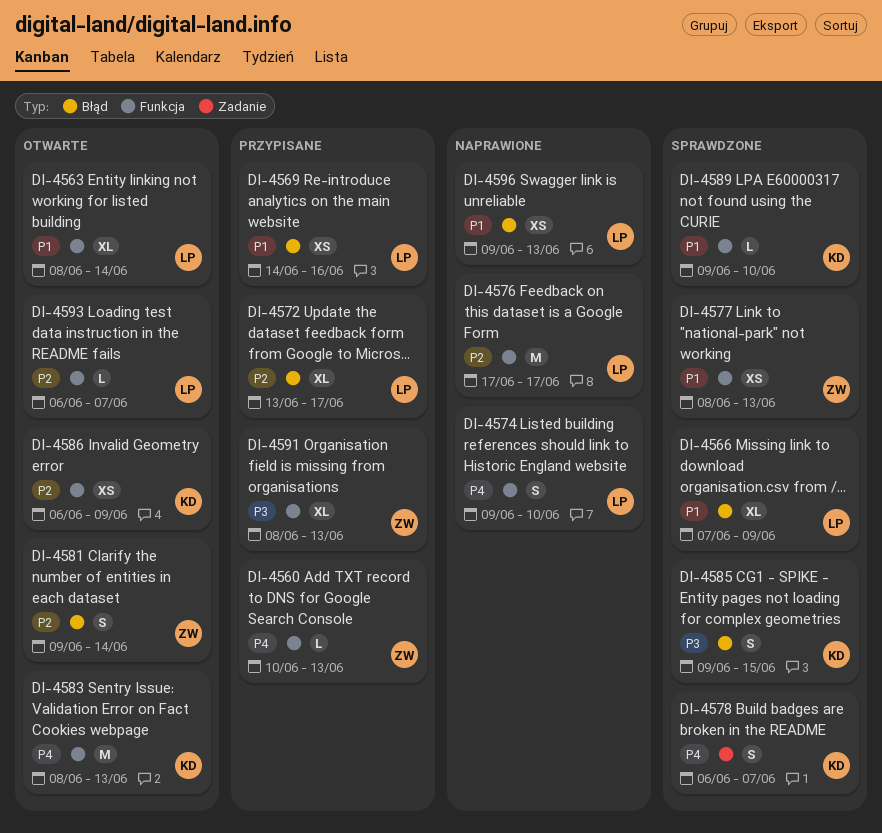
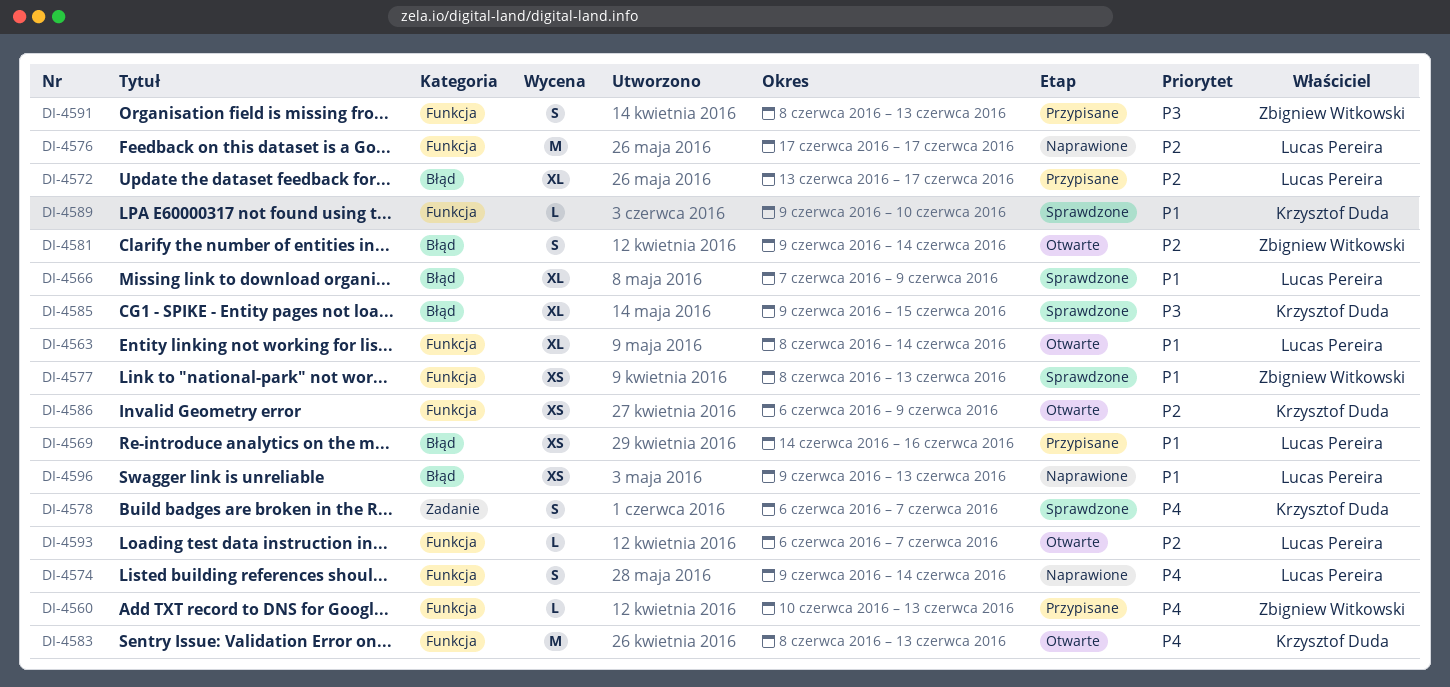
DI-4574, due: Jun 10 -> Jun 14
DI-4585, estimate: S -> XL
DI-4591, estimate: XL -> S

